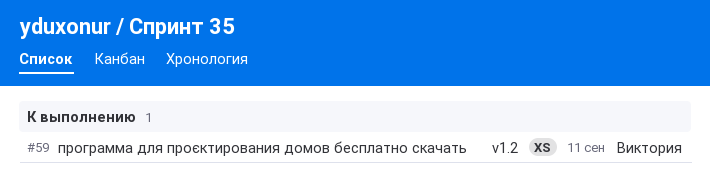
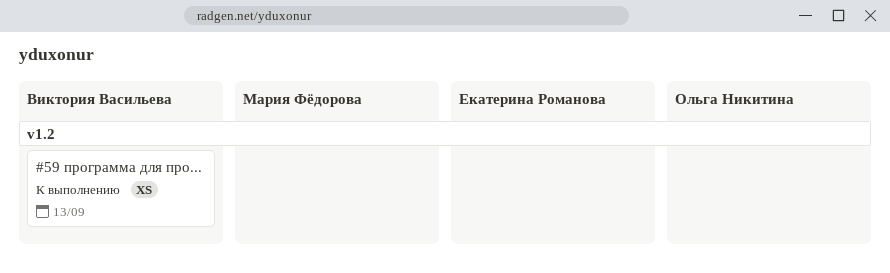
#59, due: Sep 11 -> Sep 13

